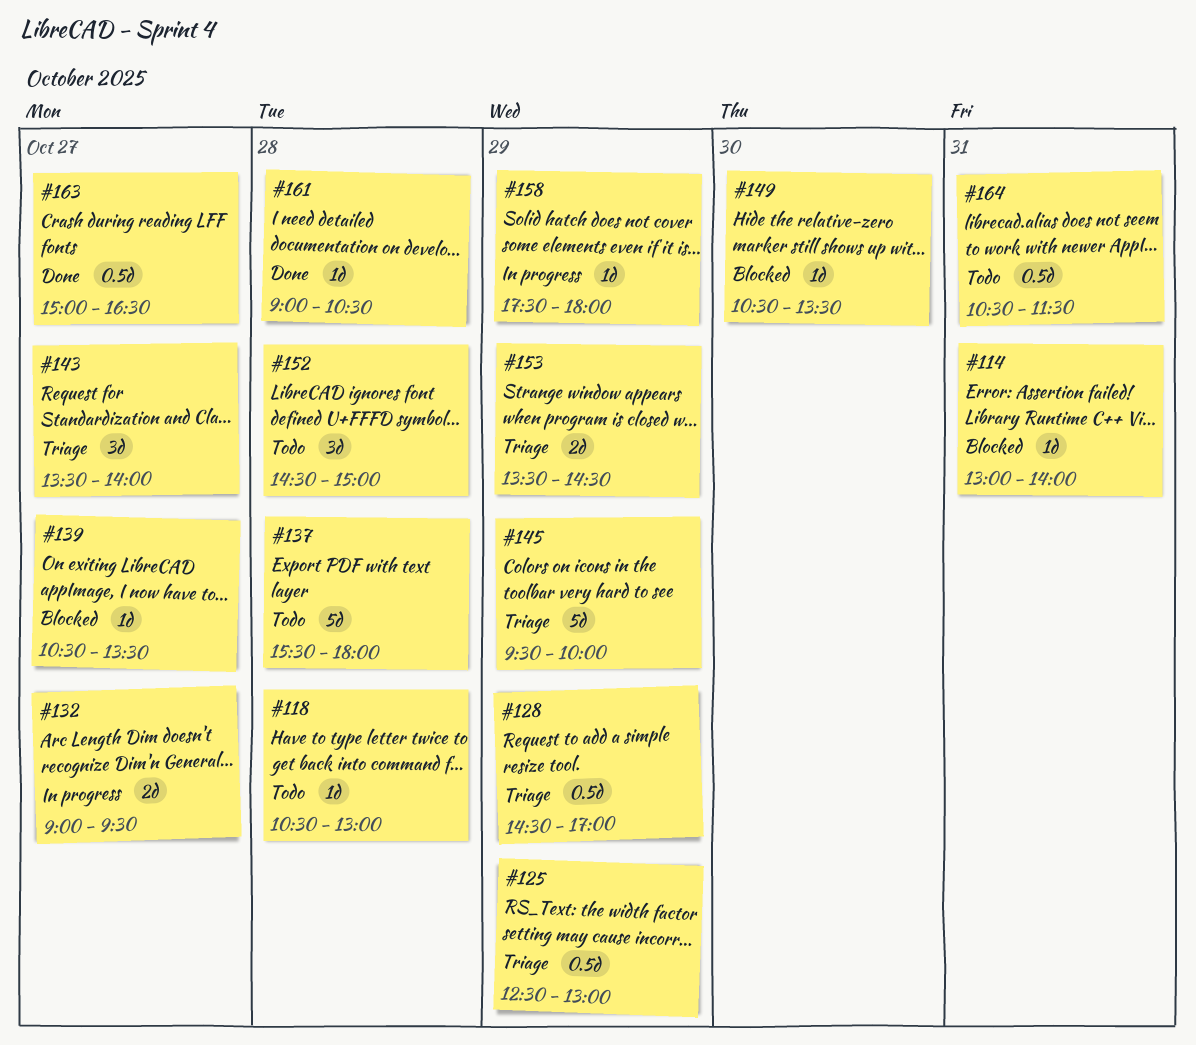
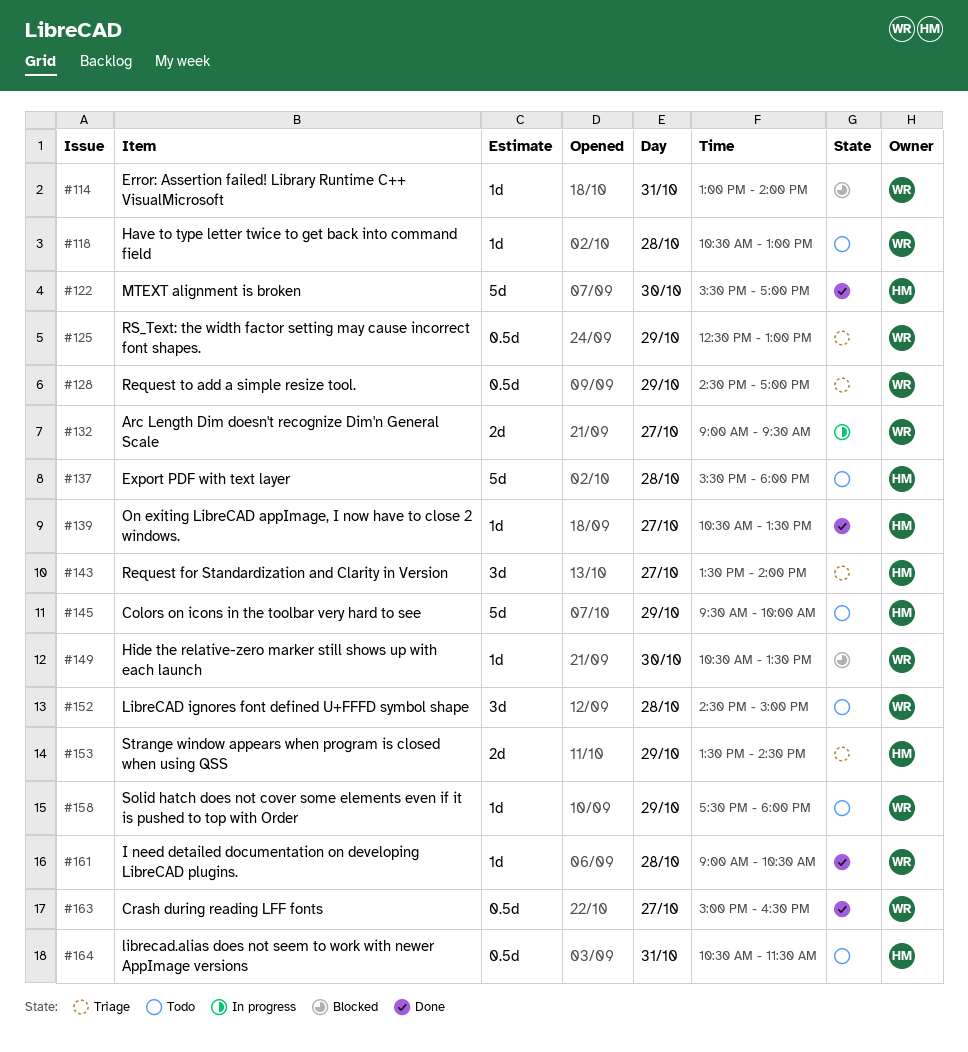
#122: none -> present
#139, status: Blocked -> Done
#145, status: Triage -> Todo
#158, status: In progress -> Todo

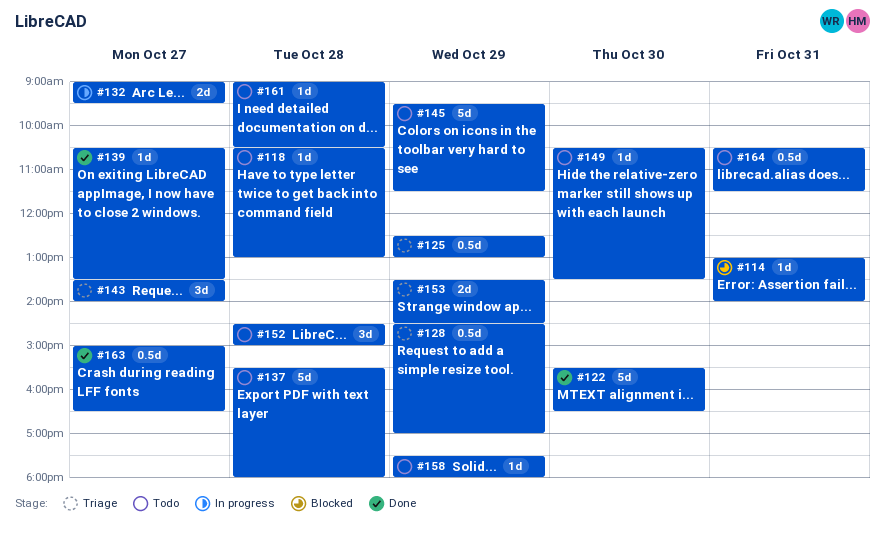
#122, ends: 17:00 -> 16:30
#145, ends: 10:00 -> 11:30
#149, status: Blocked -> Todo
#161, status: Done -> Todo

